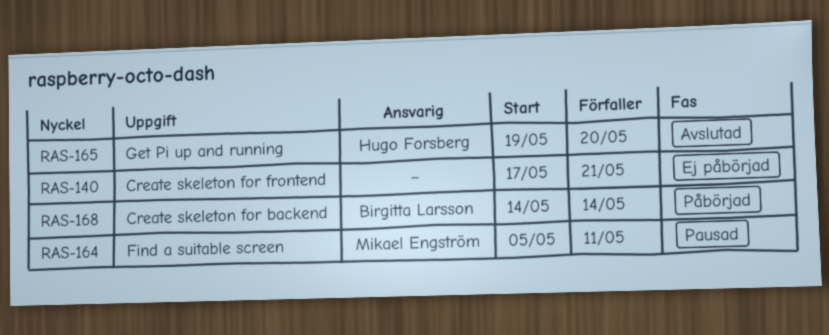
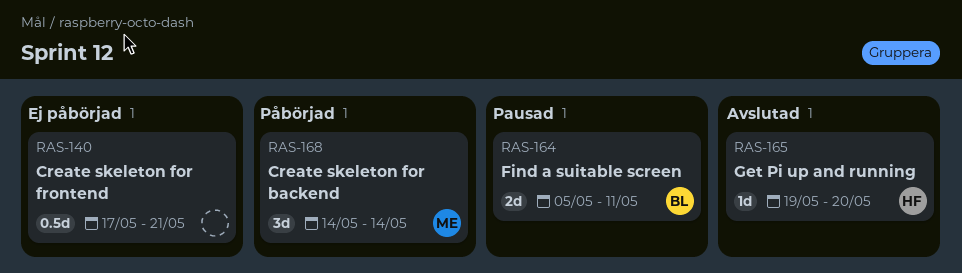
RAS-164, owner: Mikael Engström -> Birgitta Larsson
RAS-168, owner: Birgitta Larsson -> Mikael Engström

